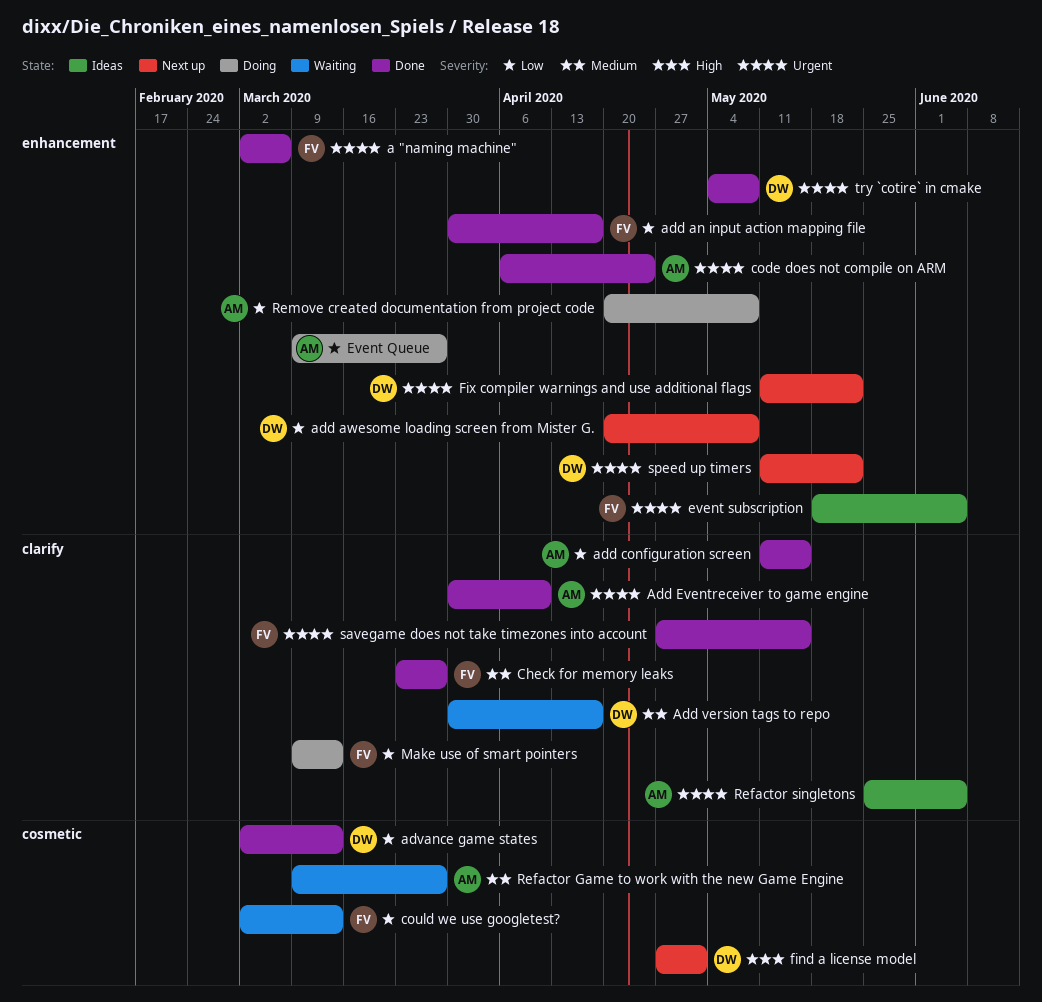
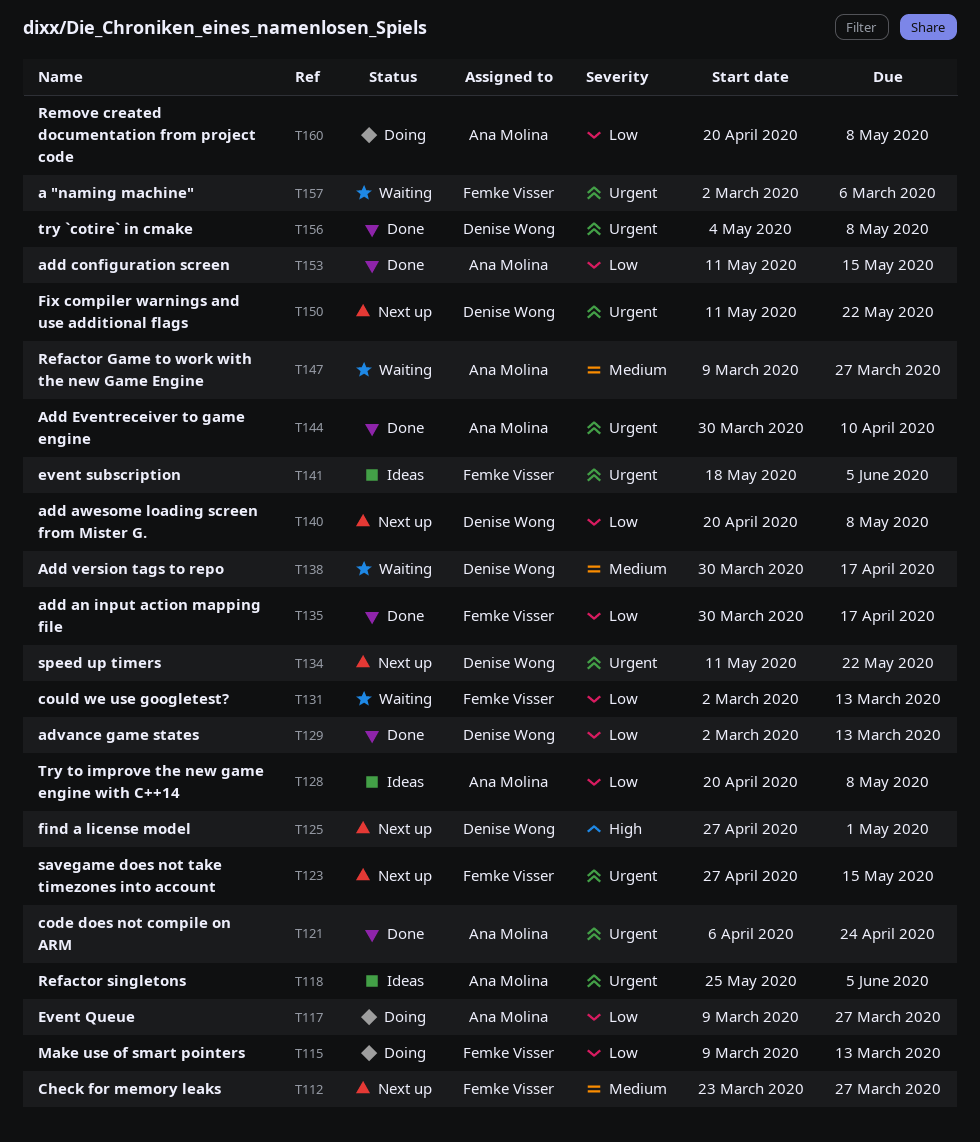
a "naming machine", status: Done -> Waiting
Check for memory leaks, status: Done -> Next up
savegame does not take timezones into account, status: Done -> Next up
Try to improve the new game engine with C++14: none -> present

